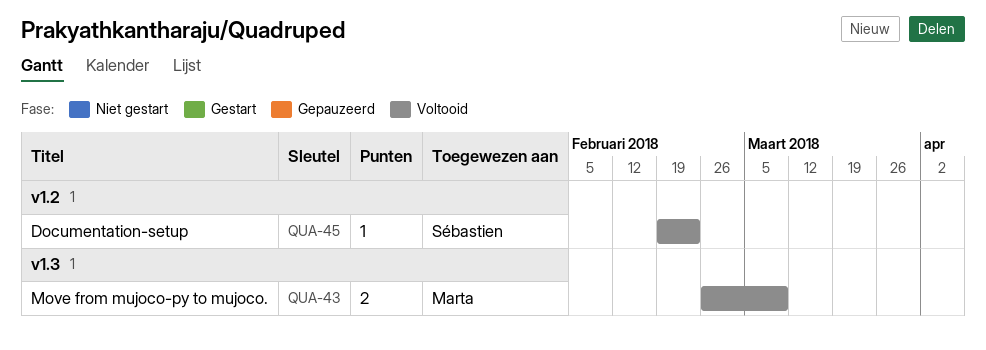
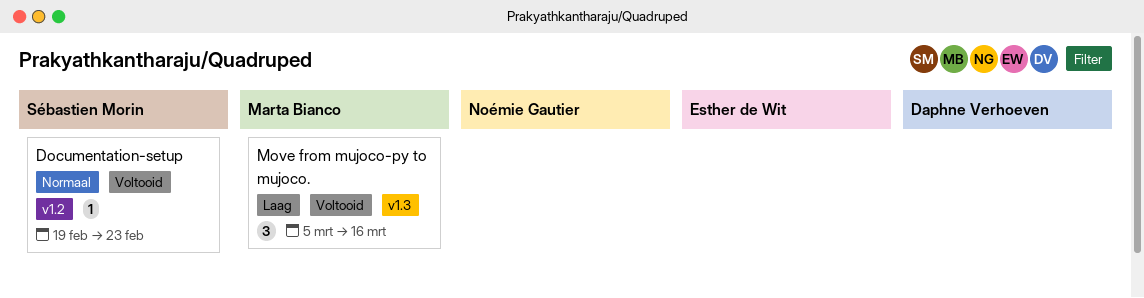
Move from mujoco-py to mujoco., estimate: 2 -> 3
Move from mujoco-py to mujoco., start: Feb 26 -> Mar 5
Move from mujoco-py to mujoco., due: Mar 9 -> Mar 16

